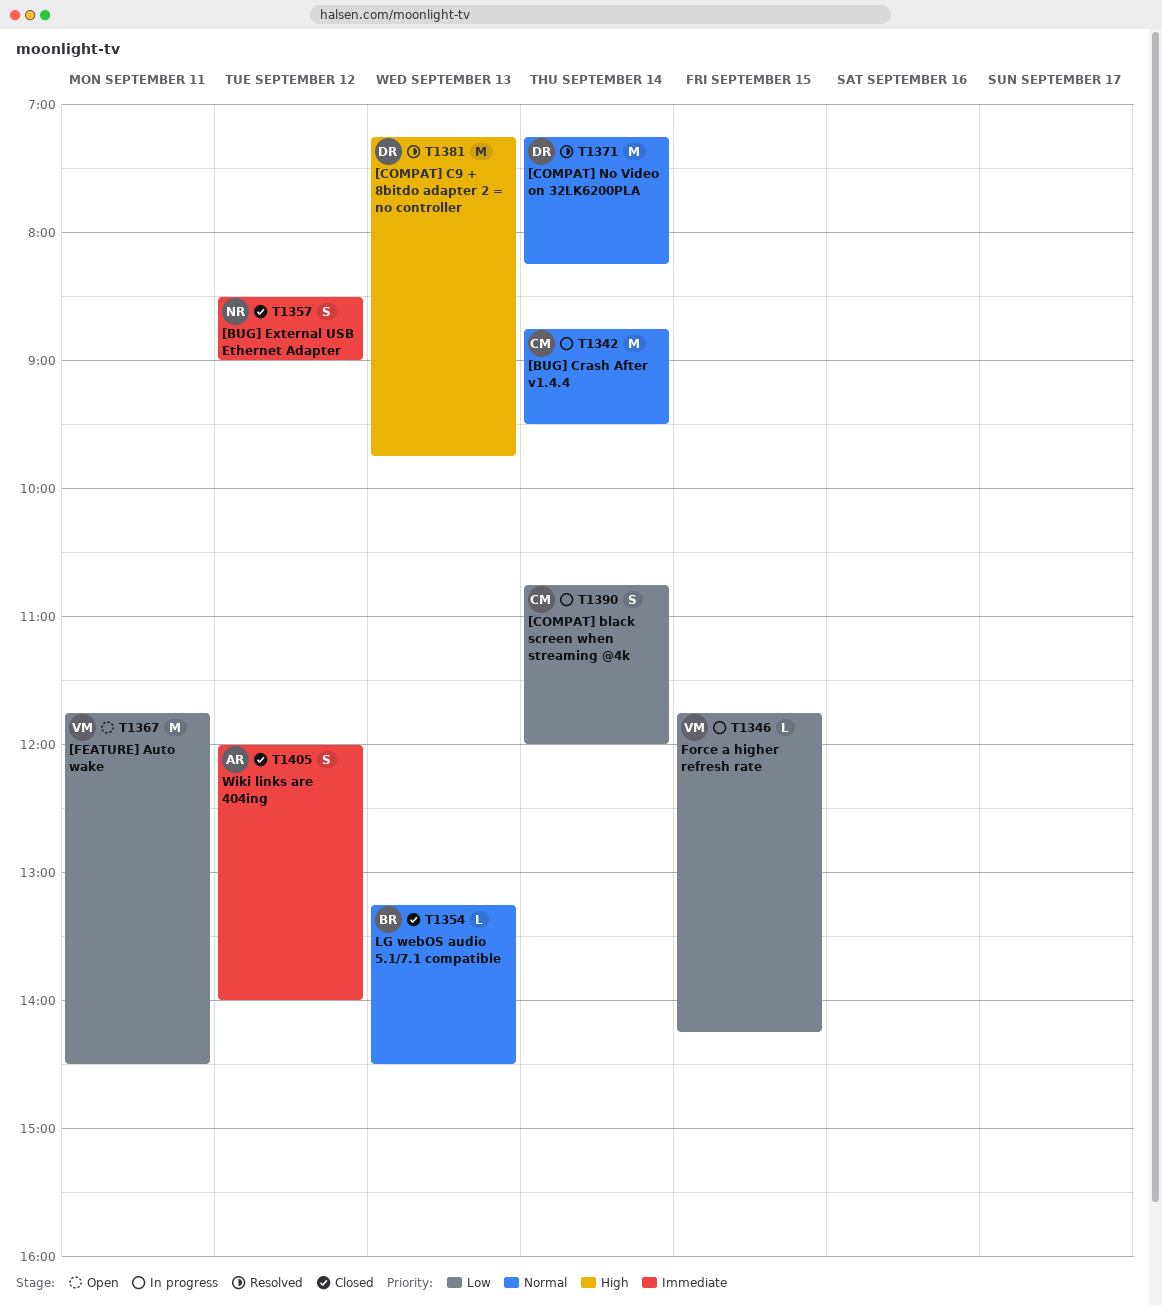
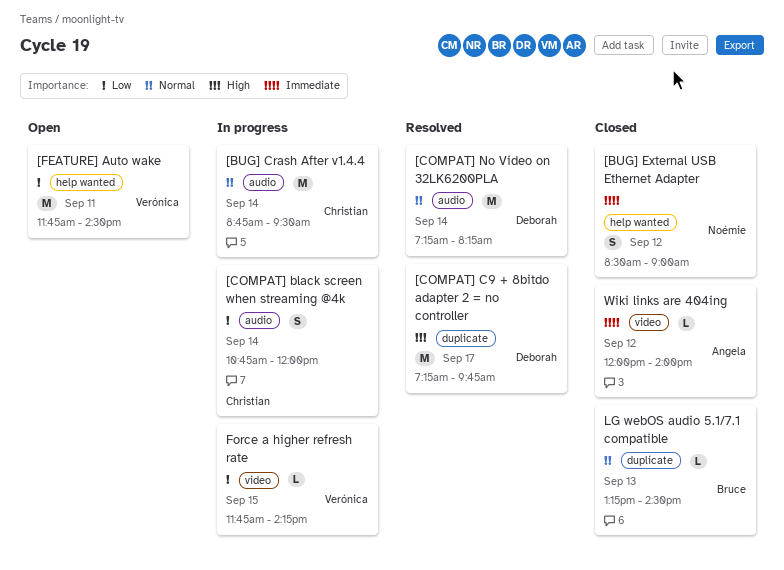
[COMPAT] C9 + 8bitdo adapter 2 = no controller, day: Sep 13 -> Sep 17
Wiki links are 404ing, estimate: S -> L

